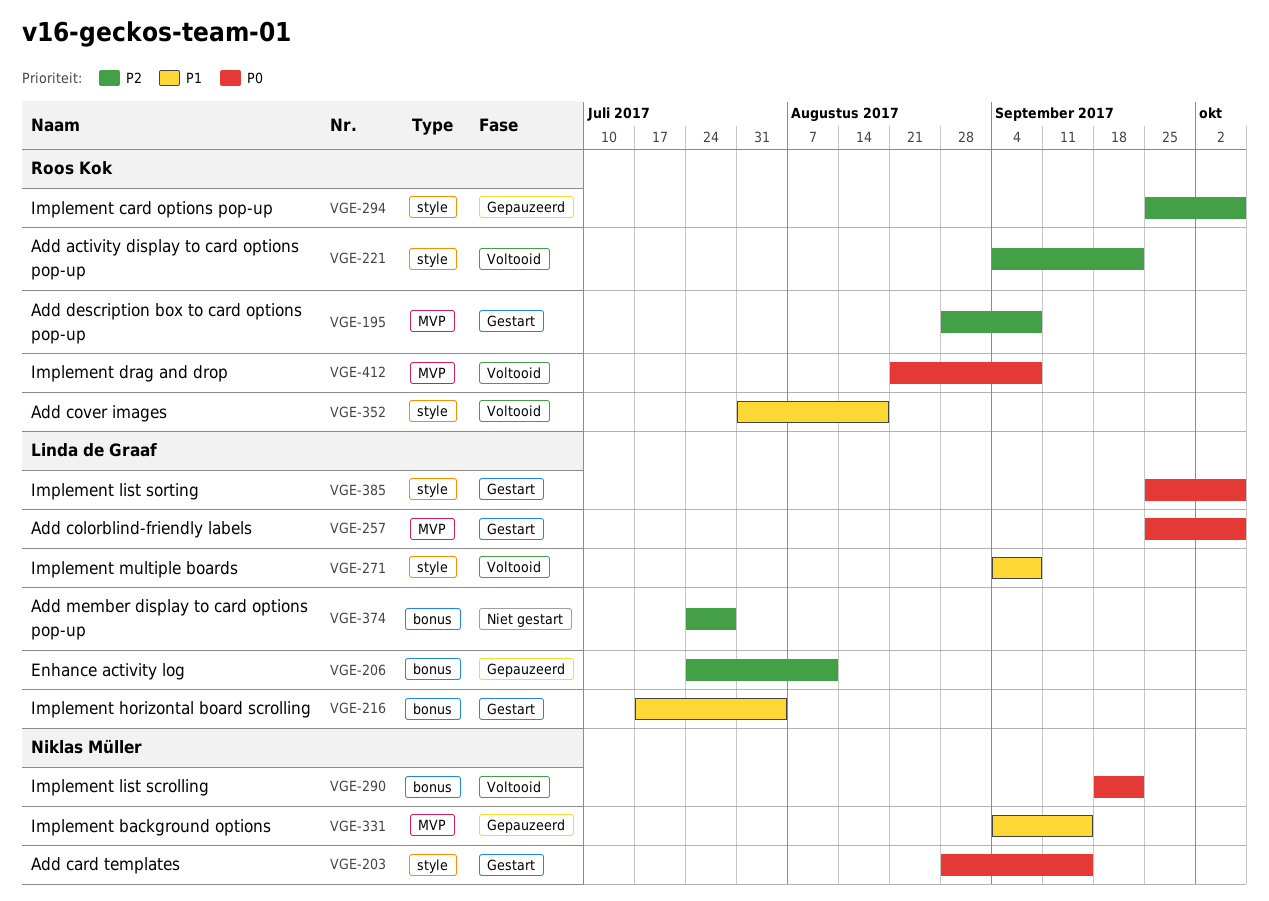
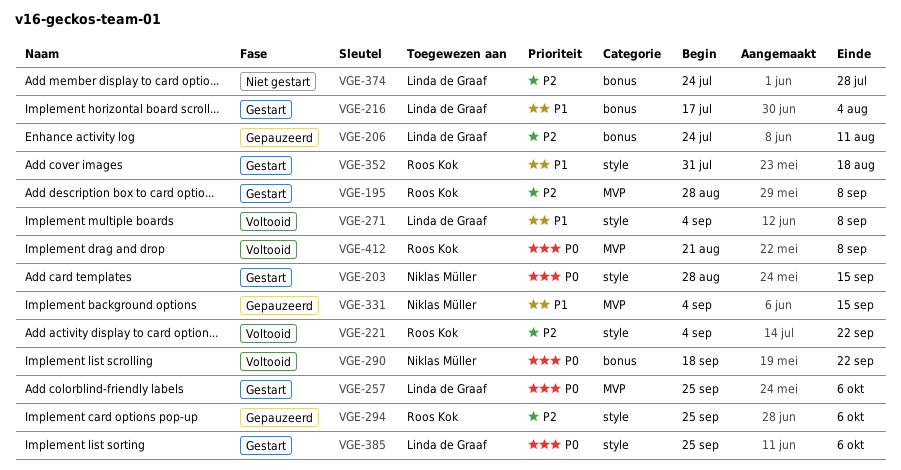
VGE-352, status: Voltooid -> Gestart

